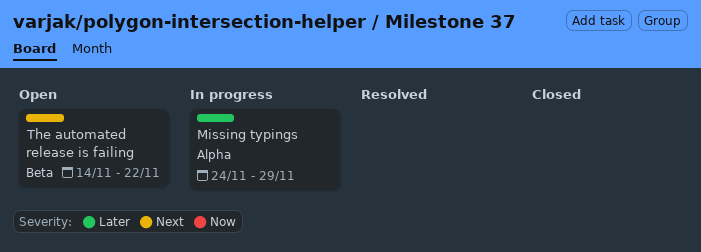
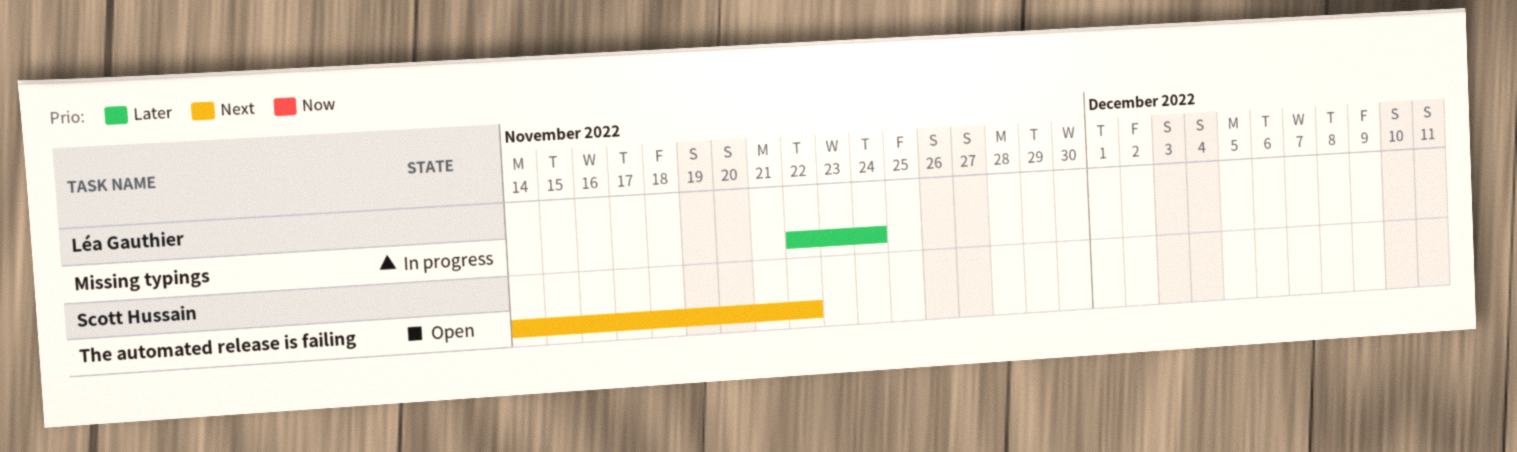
Missing typings, start: Nov 24 -> Nov 22
Missing typings, due: Nov 29 -> Nov 24

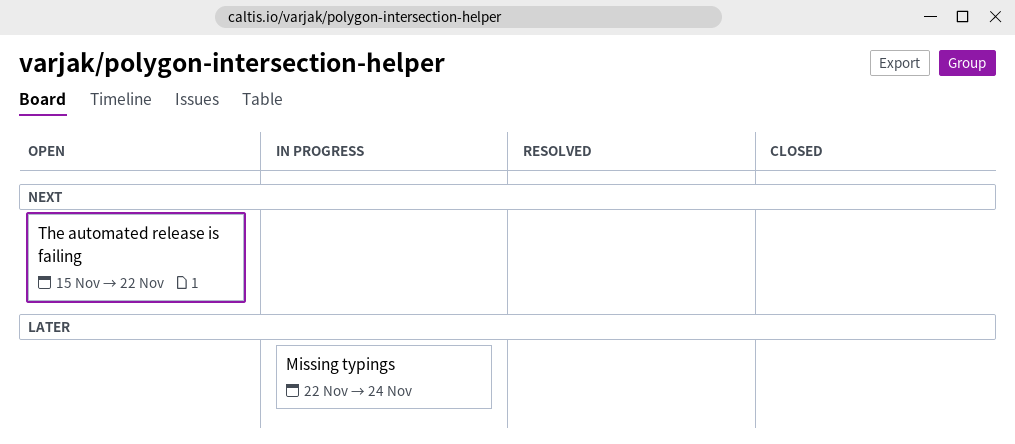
The automated release is failing, start: Nov 14 -> Nov 15

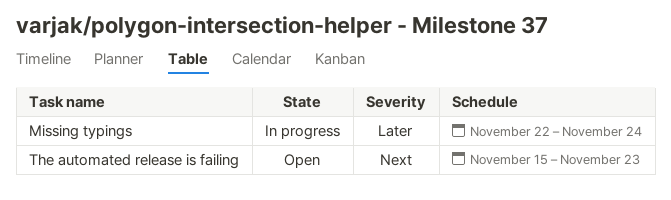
The automated release is failing, due: Nov 22 -> Nov 23

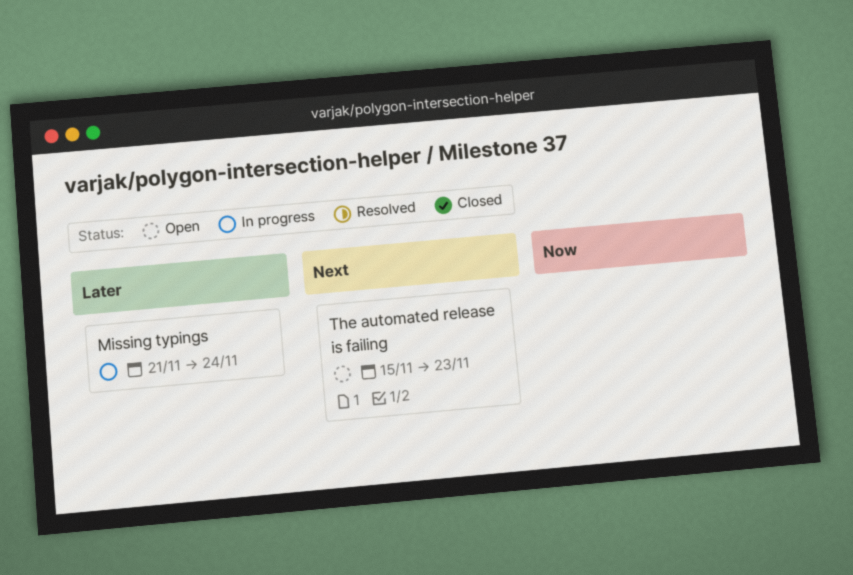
Missing typings, start: Nov 22 -> Nov 21

